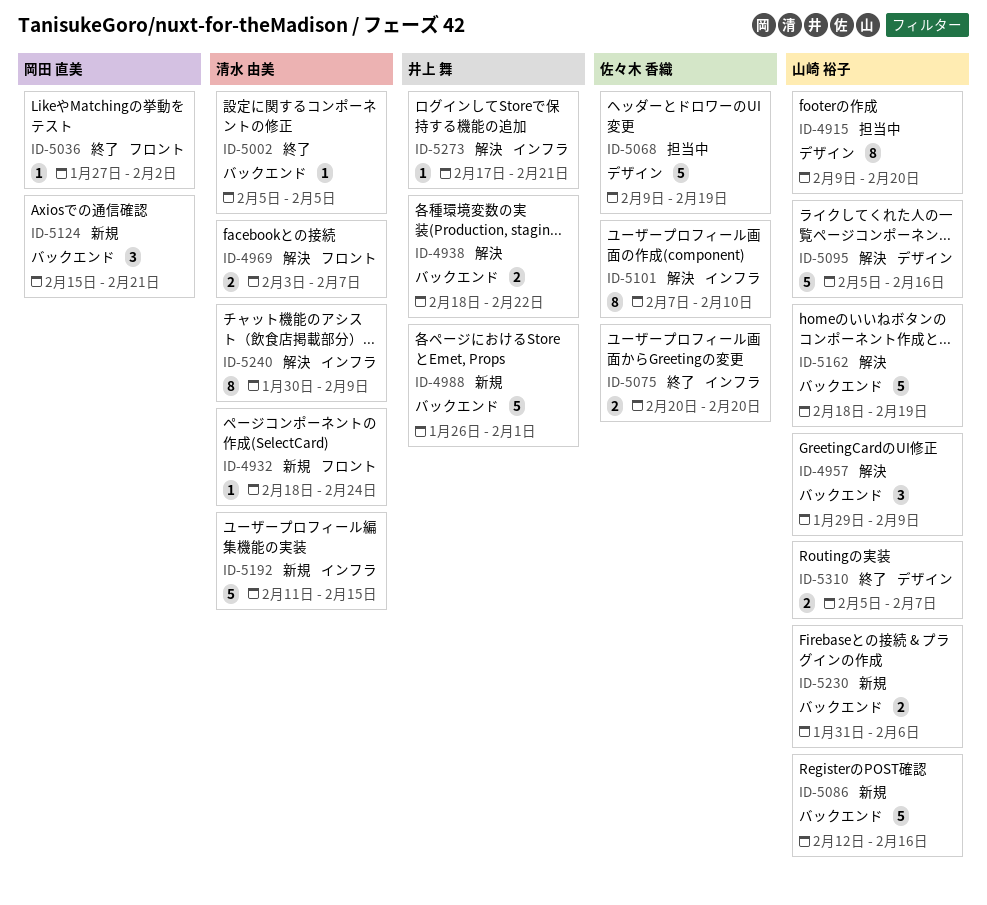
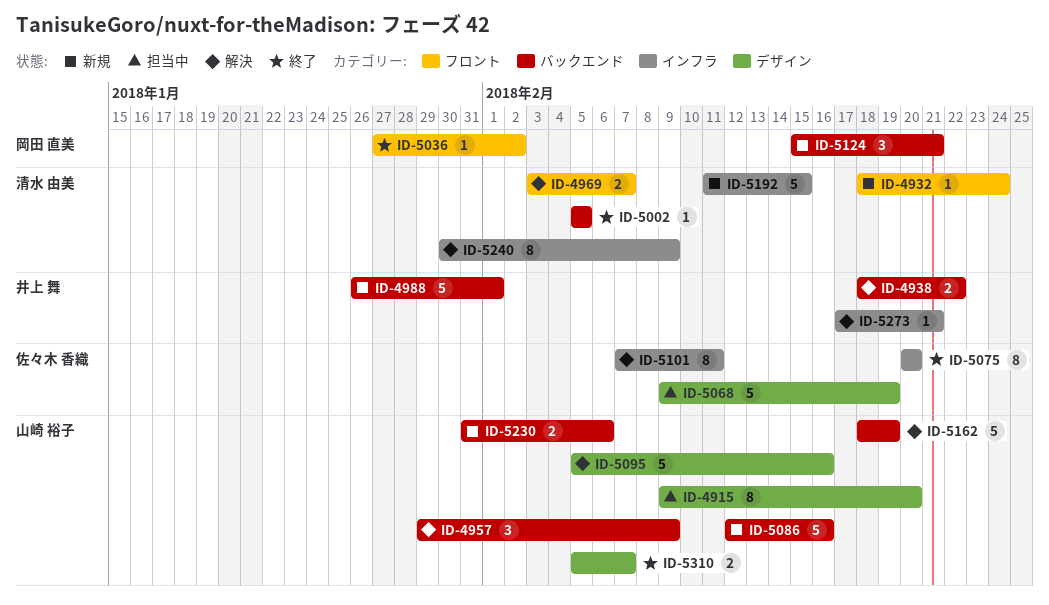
ID-5075, estimate: 2 -> 8
ID-5101, due: Feb 10 -> Feb 11

